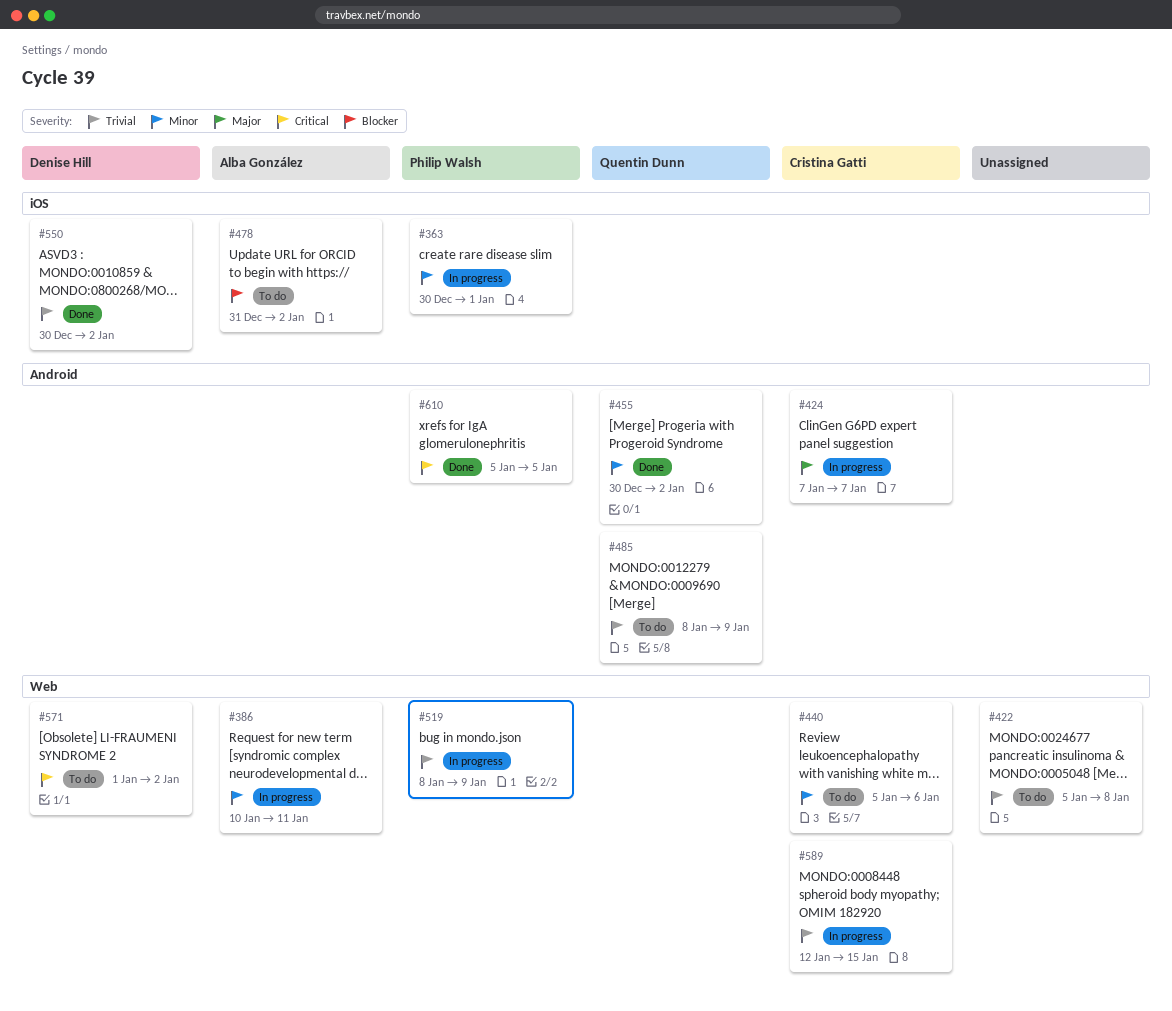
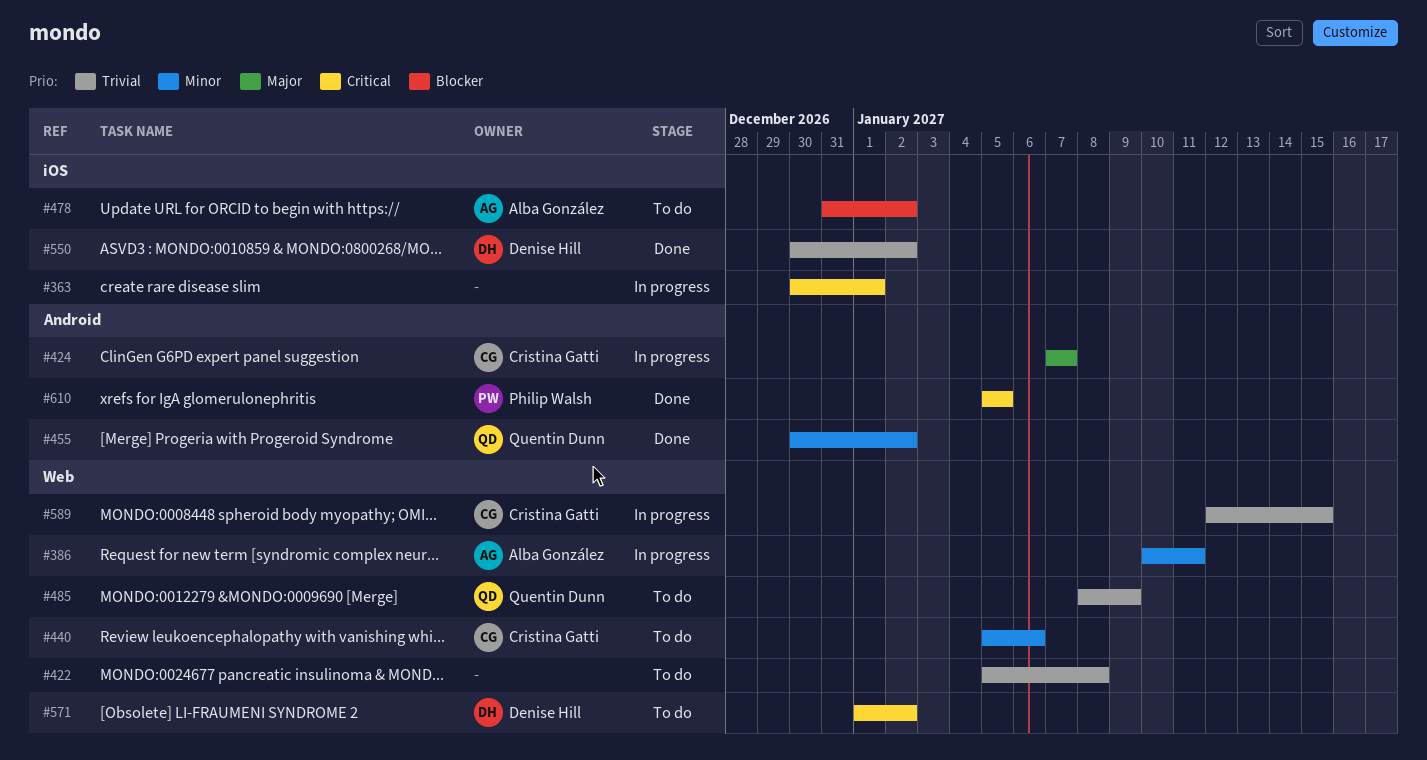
#363, owner: Philip Walsh -> none
#363, priority: Minor -> Critical
#485, label: Android -> Web
#519: present -> none

